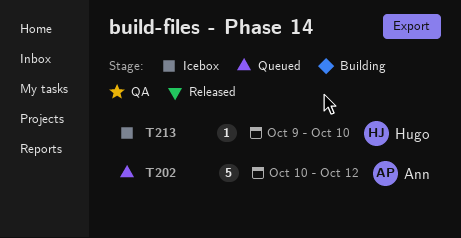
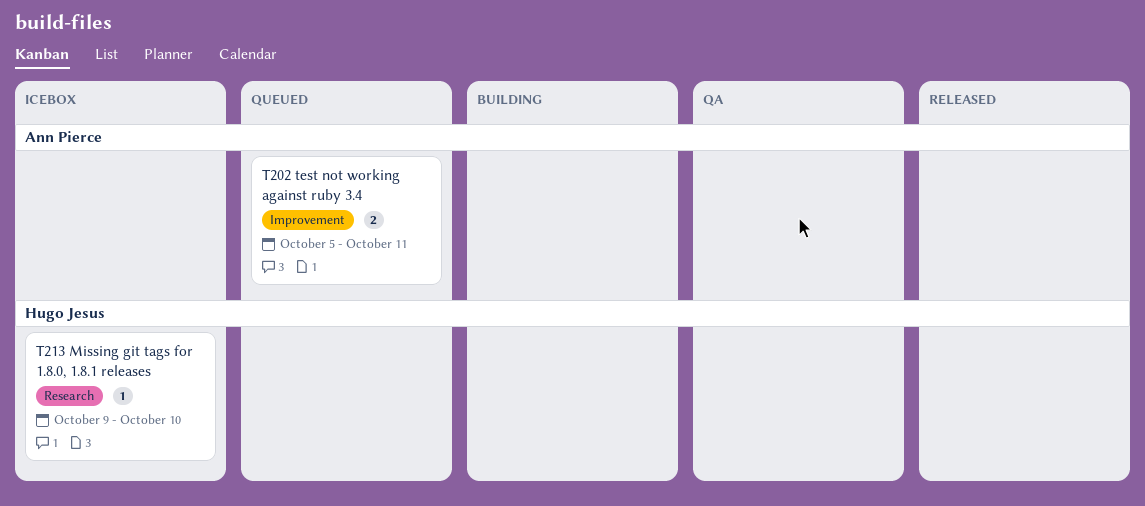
T202, estimate: 5 -> 2
T202, start: Oct 10 -> Oct 5
T202, due: Oct 12 -> Oct 11

